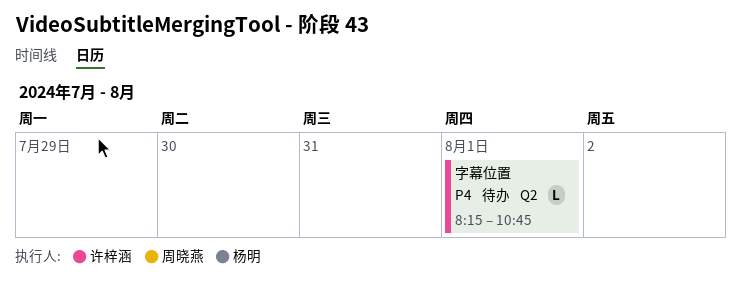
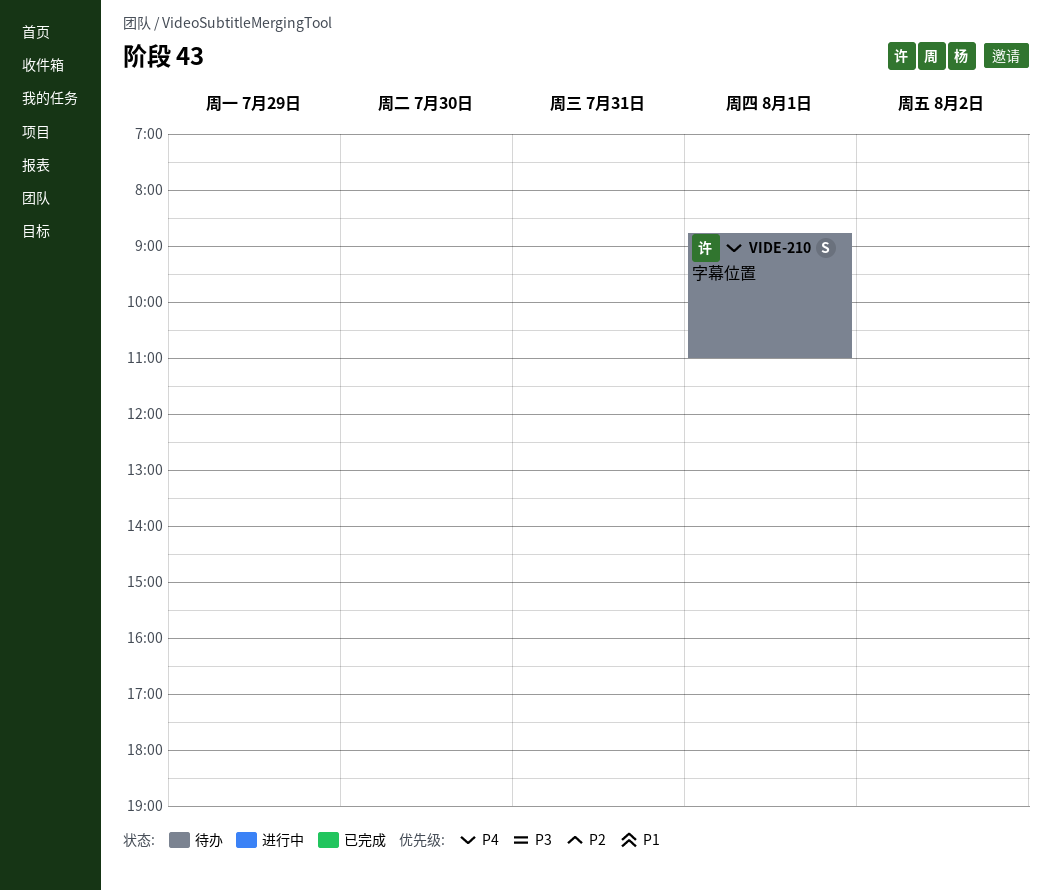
字幕位置, estimate: L -> S
字幕位置, begins: 08:15 -> 08:45
字幕位置, ends: 10:45 -> 11:00

